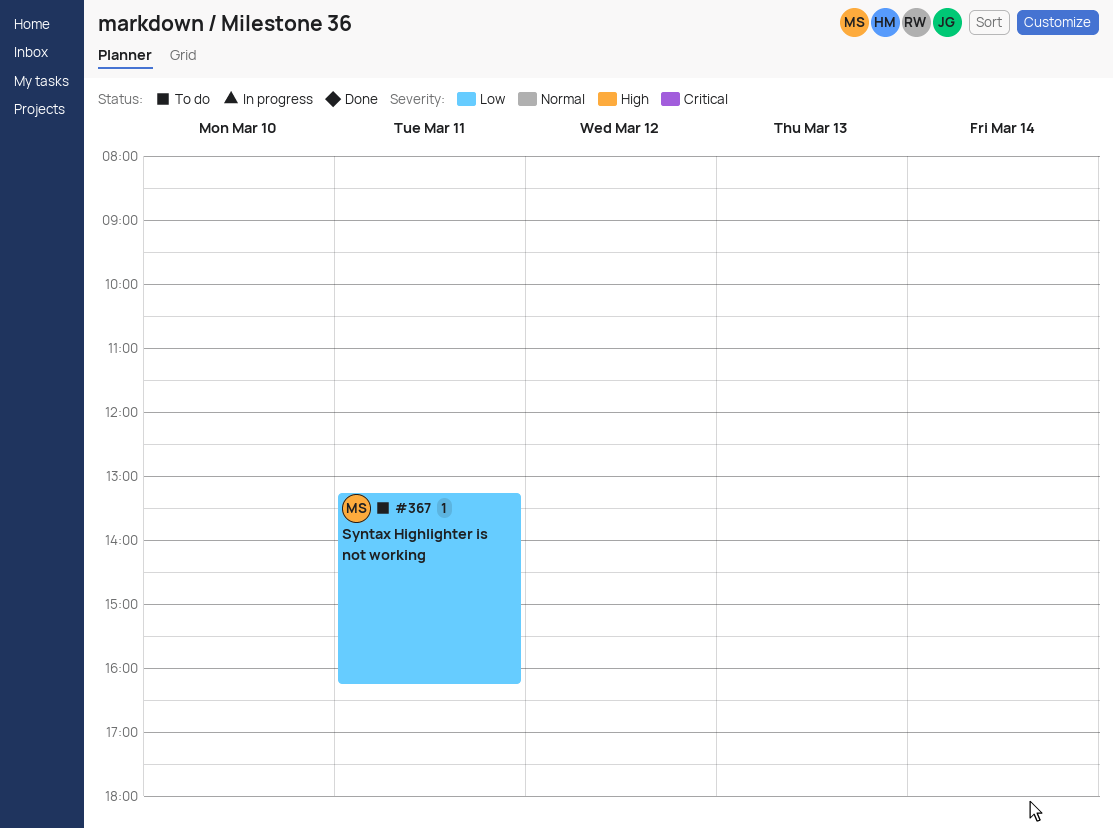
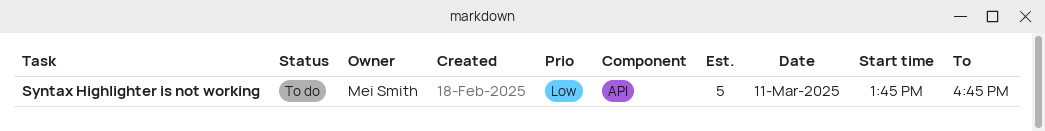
Syntax Highlighter is not working, estimate: 1 -> 5
Syntax Highlighter is not working, begins: 13:15 -> 13:45
Syntax Highlighter is not working, ends: 16:15 -> 16:45

